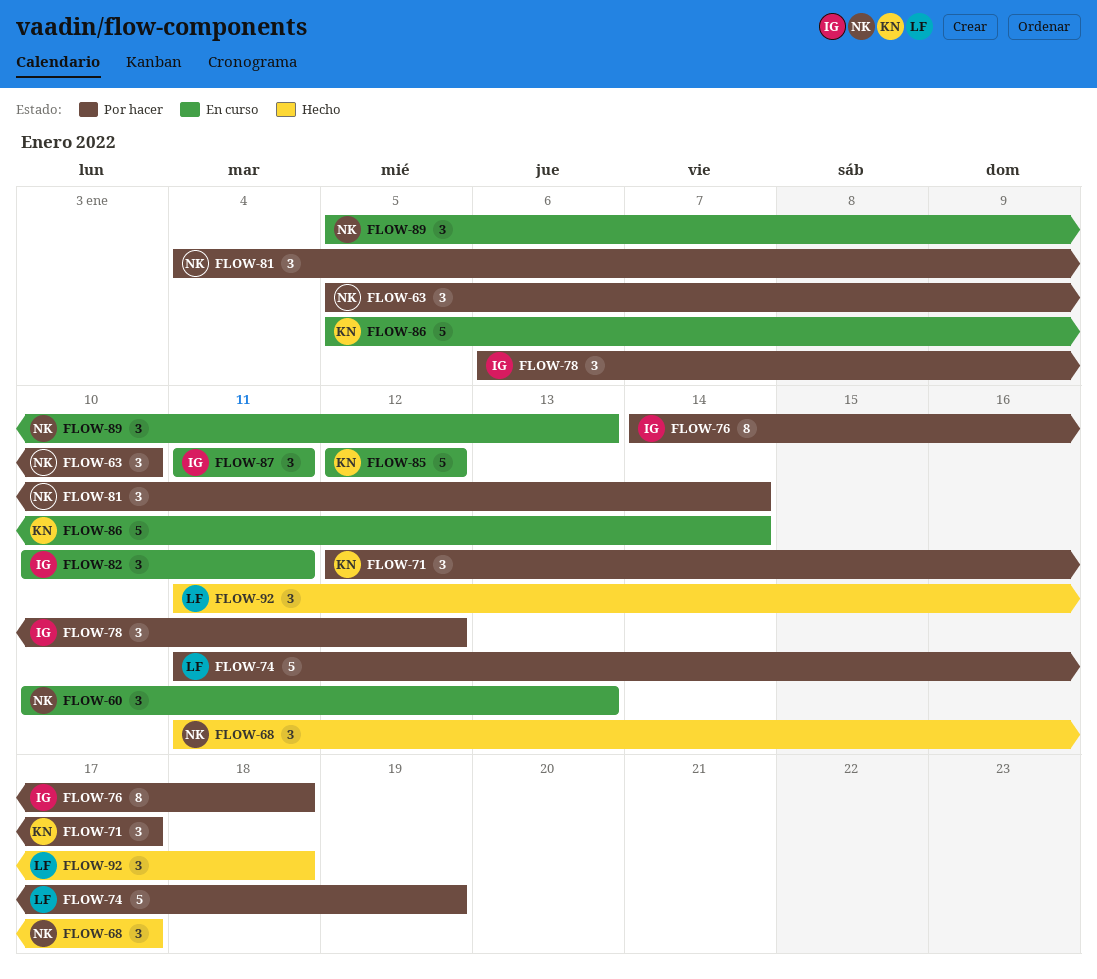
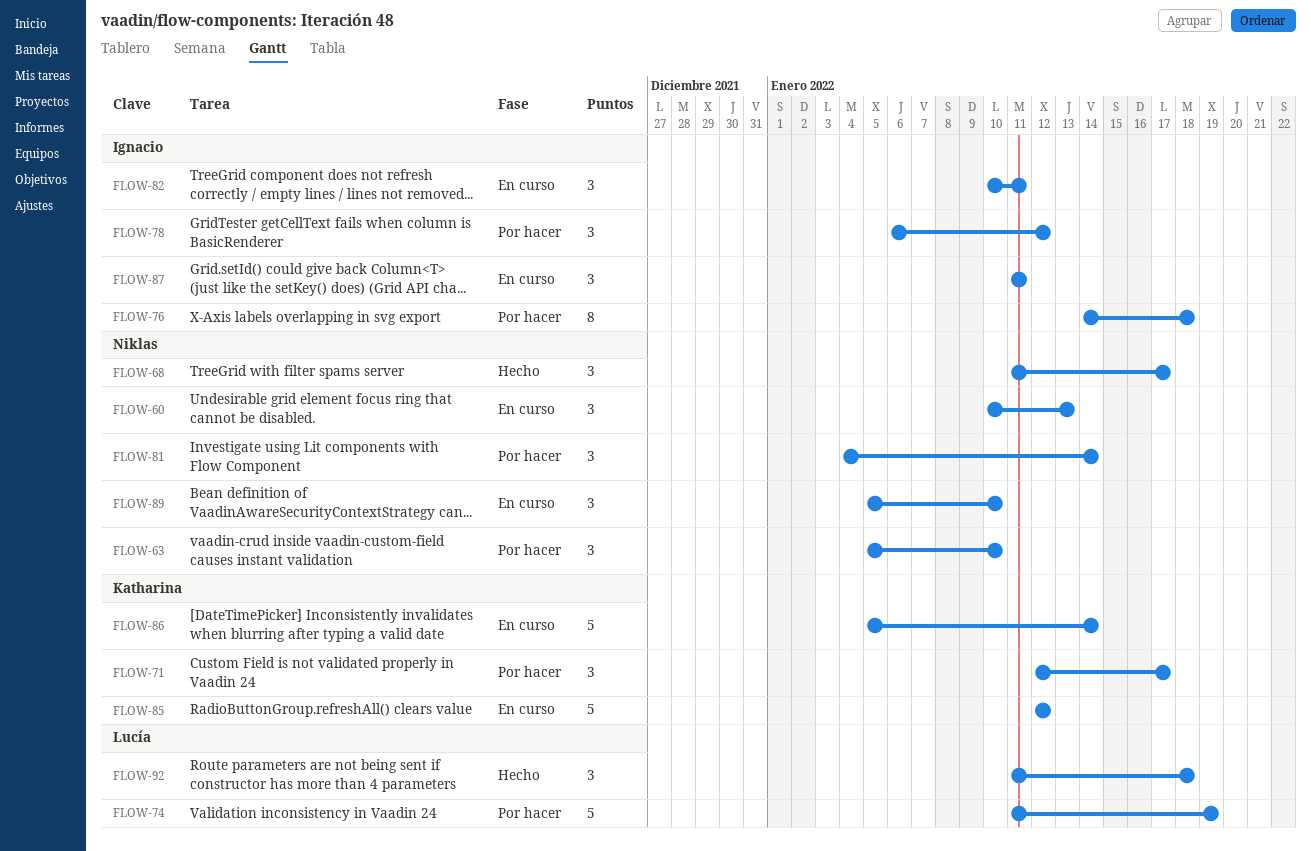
FLOW-89, due: Jan 13 -> Jan 10

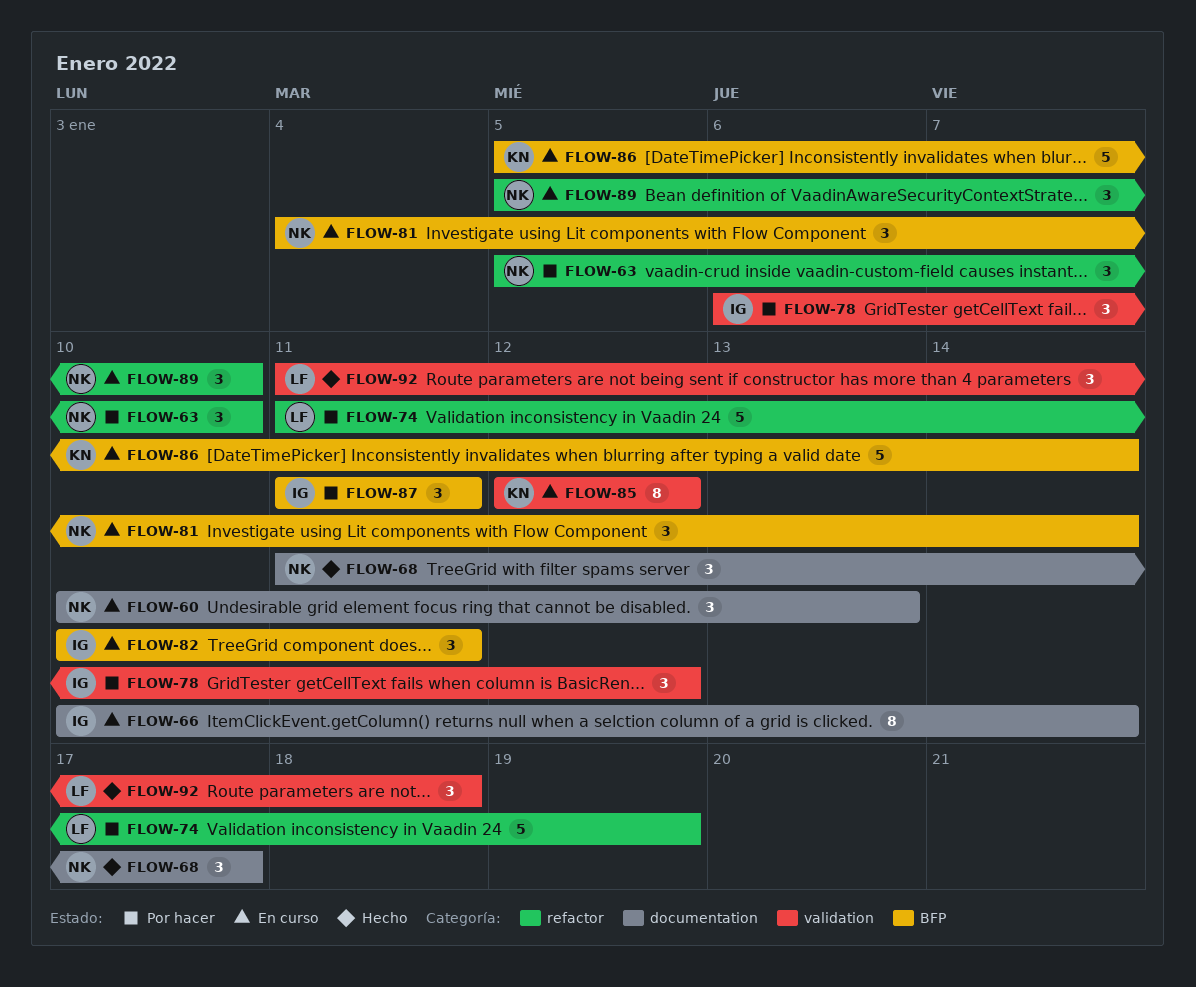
FLOW-66: none -> present
FLOW-71: present -> none
FLOW-76: present -> none
FLOW-81, status: Por hacer -> En curso
FLOW-85, estimate: 5 -> 8
FLOW-87, status: En curso -> Por hacer

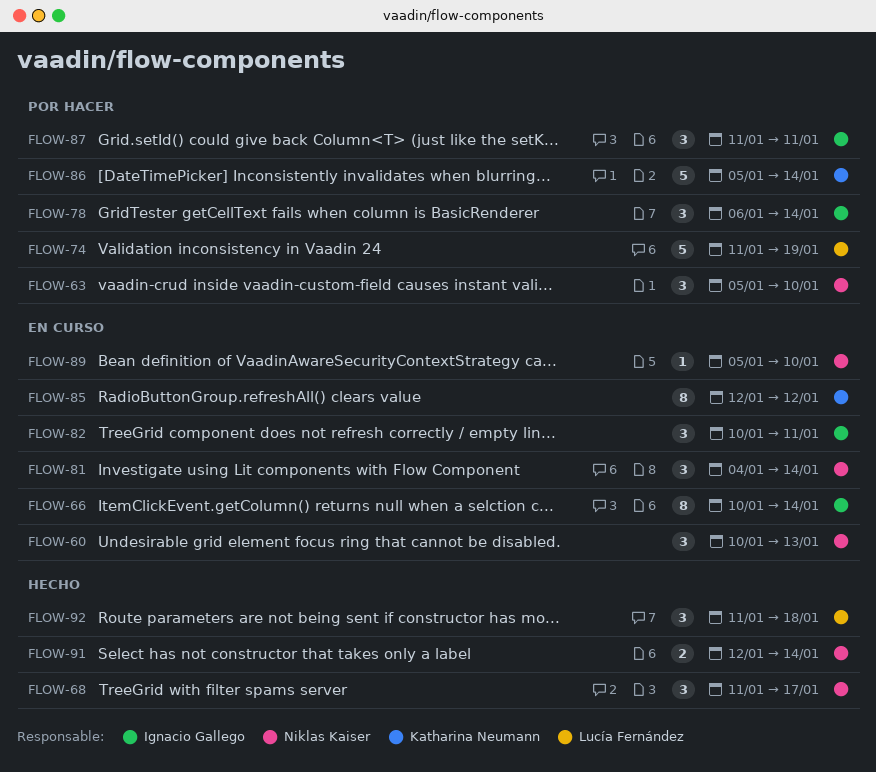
FLOW-78, due: Jan 12 -> Jan 14
FLOW-86, status: En curso -> Por hacer
FLOW-89, estimate: 3 -> 1
FLOW-91: none -> present

